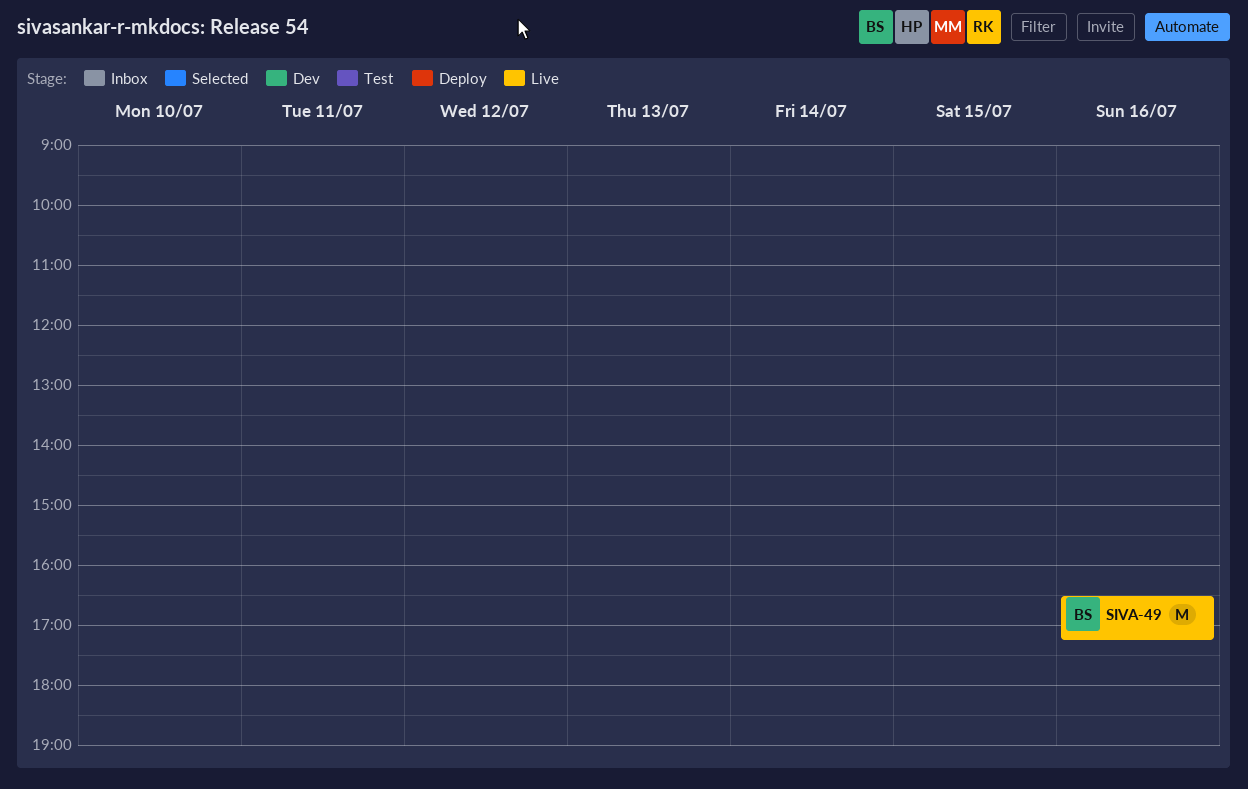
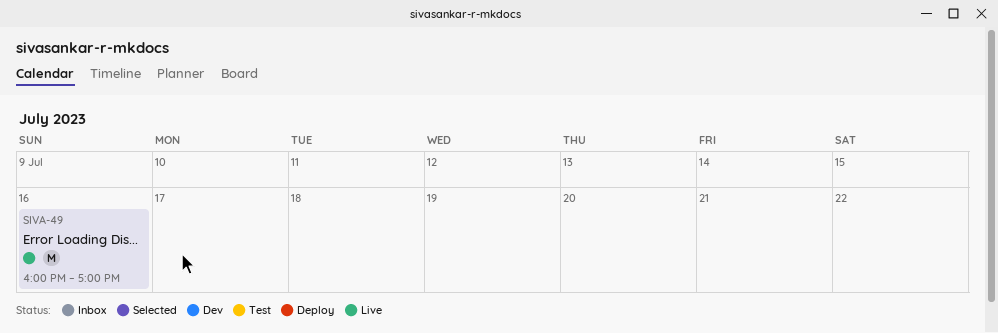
SIVA-49, begins: 16:30 -> 16:00
SIVA-49, ends: 17:15 -> 17:00

